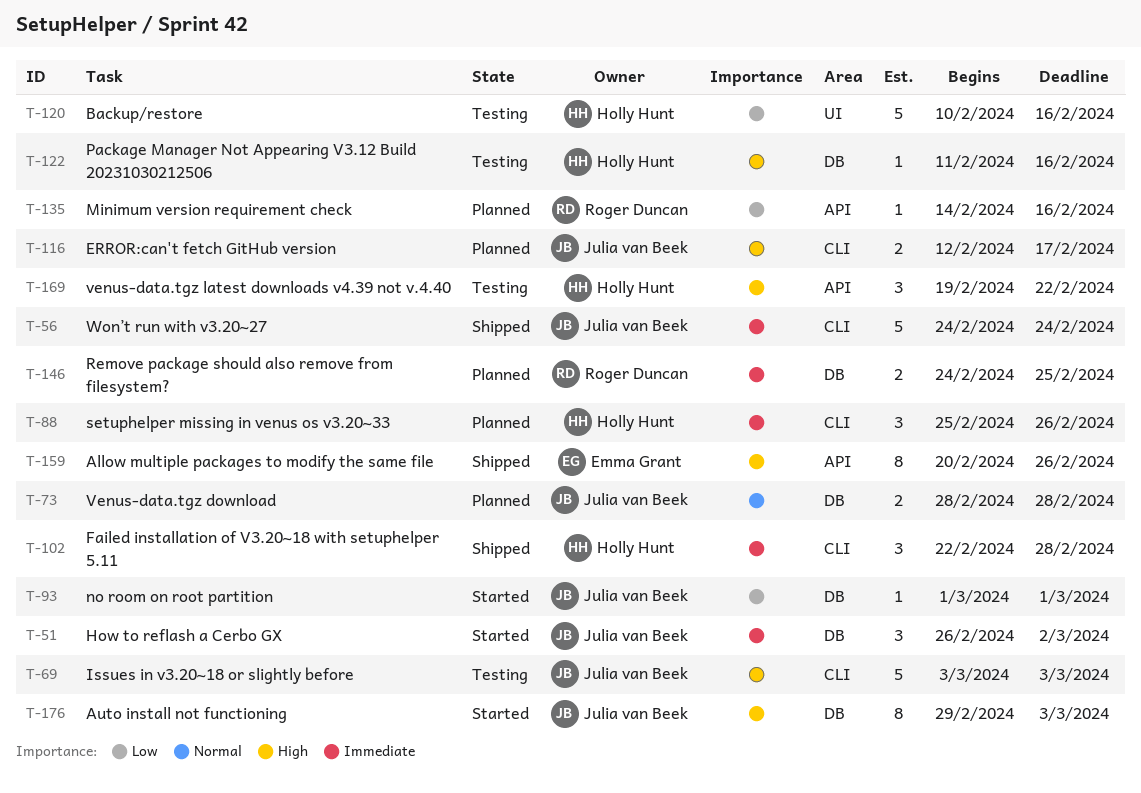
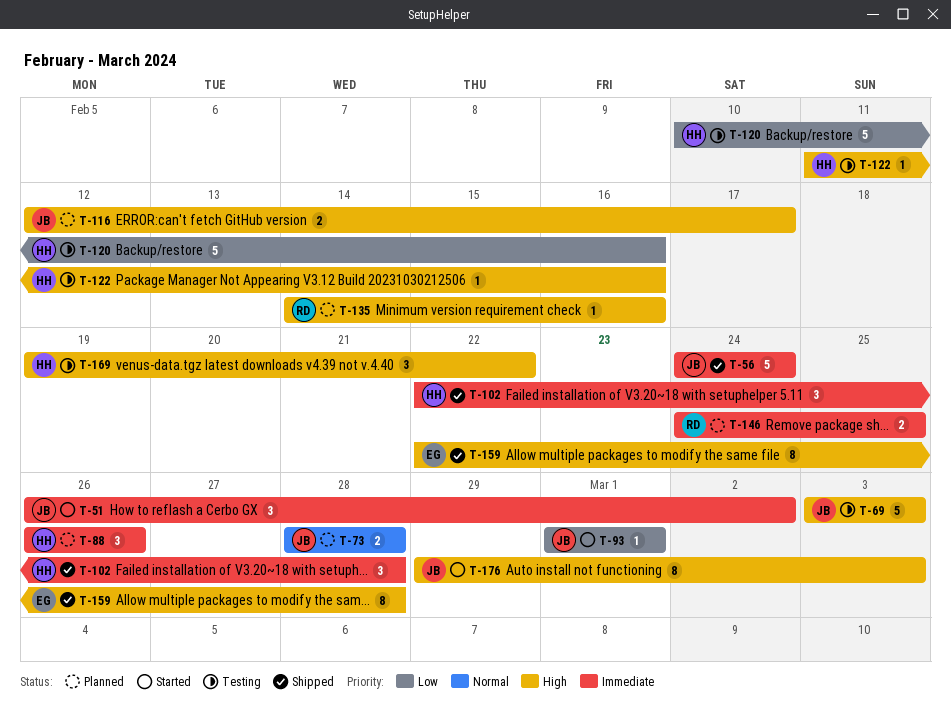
T-88, start: Feb 25 -> Feb 26
T-135, priority: Low -> High
T-159, start: Feb 20 -> Feb 22
T-159, due: Feb 26 -> Feb 28

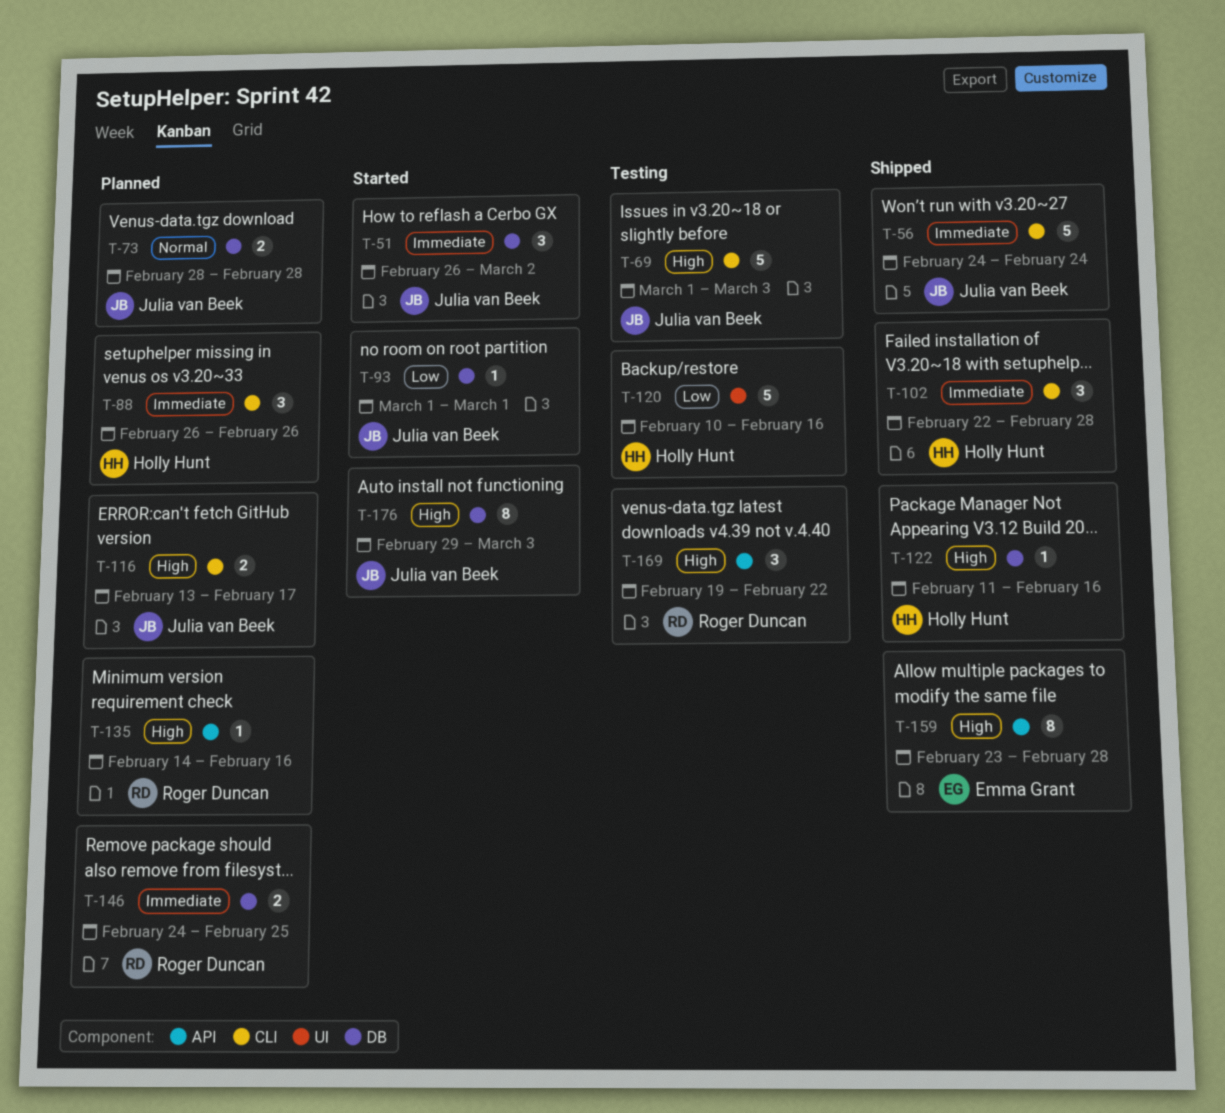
T-69, start: Mar 3 -> Mar 1
T-116, start: Feb 12 -> Feb 13
T-122, status: Testing -> Shipped
T-159, start: Feb 22 -> Feb 23
T-169, owner: Holly Hunt -> Roger Duncan

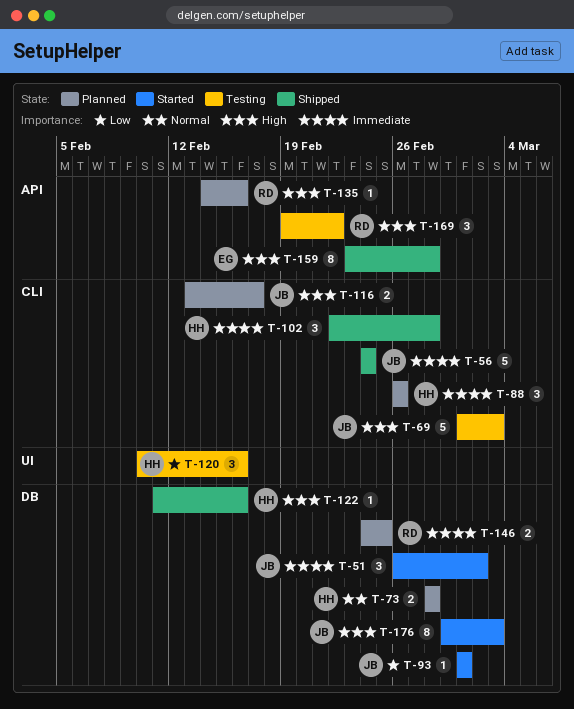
T-73, owner: Julia van Beek -> Holly Hunt
T-120, estimate: 5 -> 3

